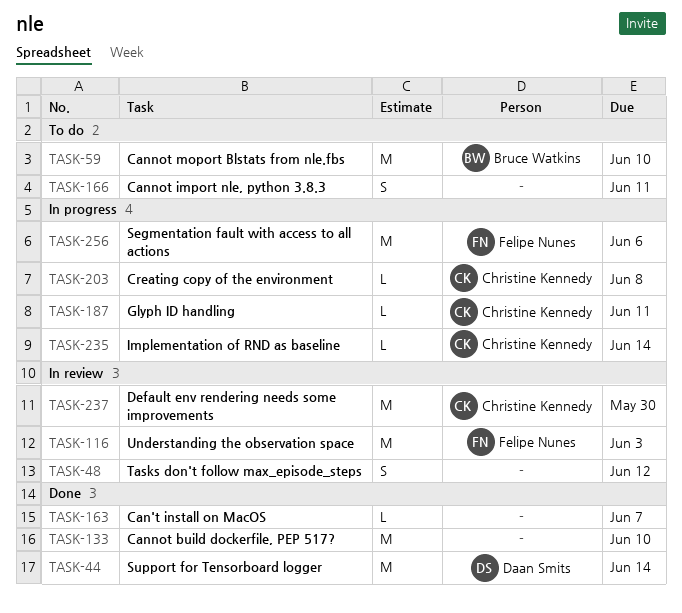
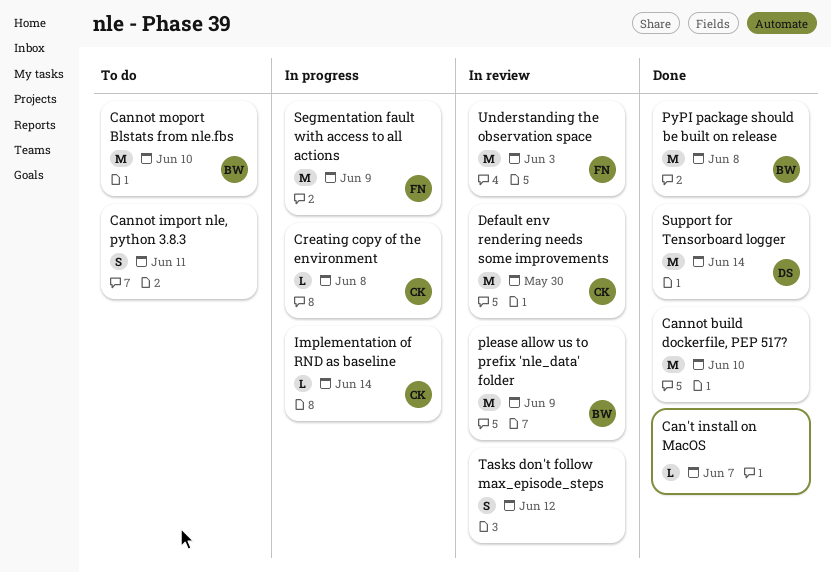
Glyph ID handling: present -> none
please allow us to prefix 'nle_data' folder: none -> present
PyPI package should be built on release: none -> present
Segmentation fault with access to all actions, due: Jun 6 -> Jun 9

